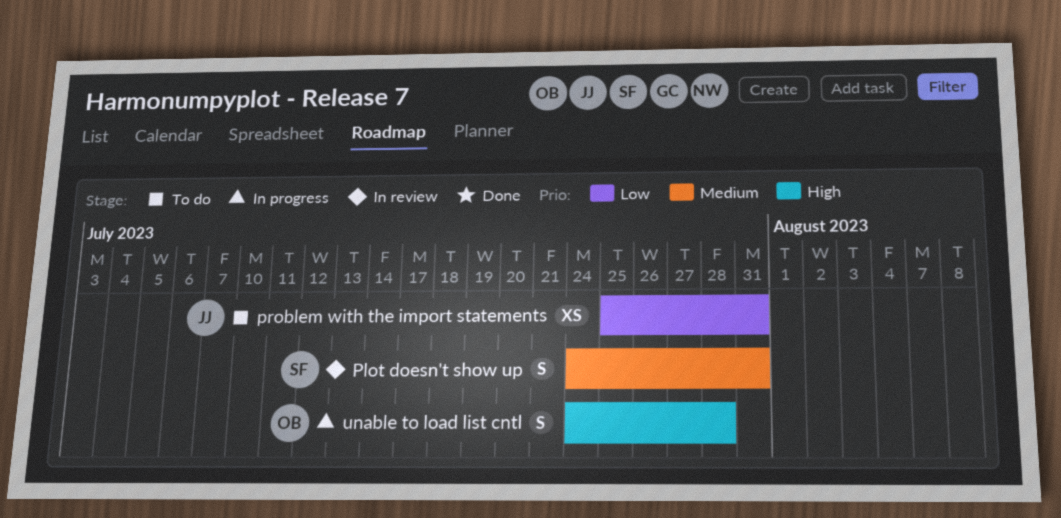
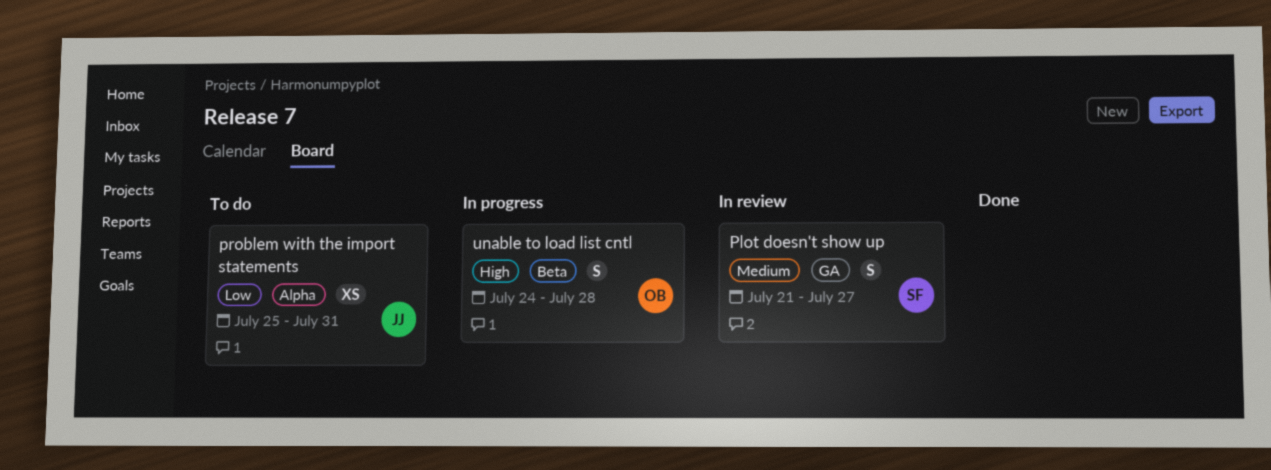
Plot doesn't show up, start: Jul 24 -> Jul 21
Plot doesn't show up, due: Jul 31 -> Jul 27

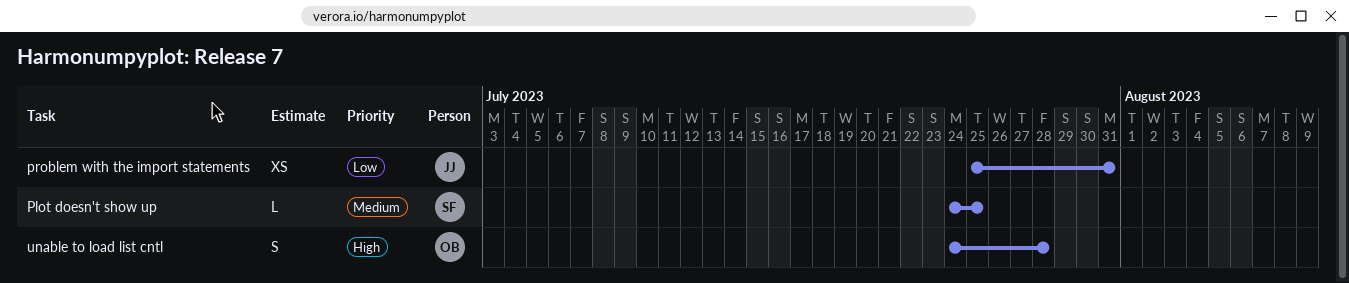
Plot doesn't show up, estimate: S -> L
Plot doesn't show up, start: Jul 21 -> Jul 24
Plot doesn't show up, due: Jul 27 -> Jul 25

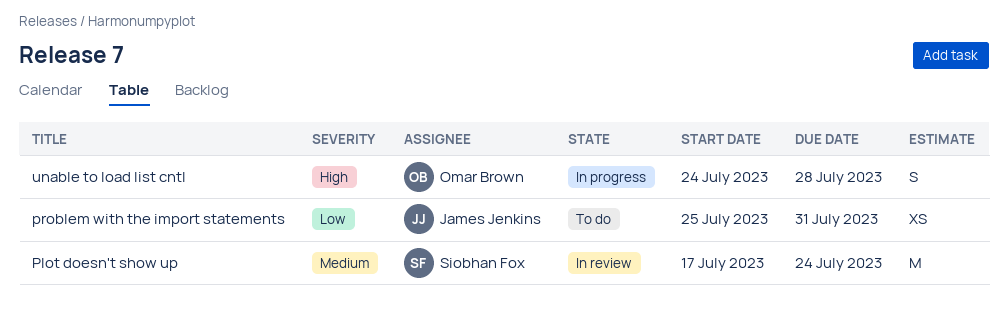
Plot doesn't show up, estimate: L -> M
Plot doesn't show up, start: Jul 24 -> Jul 17
Plot doesn't show up, due: Jul 25 -> Jul 24

